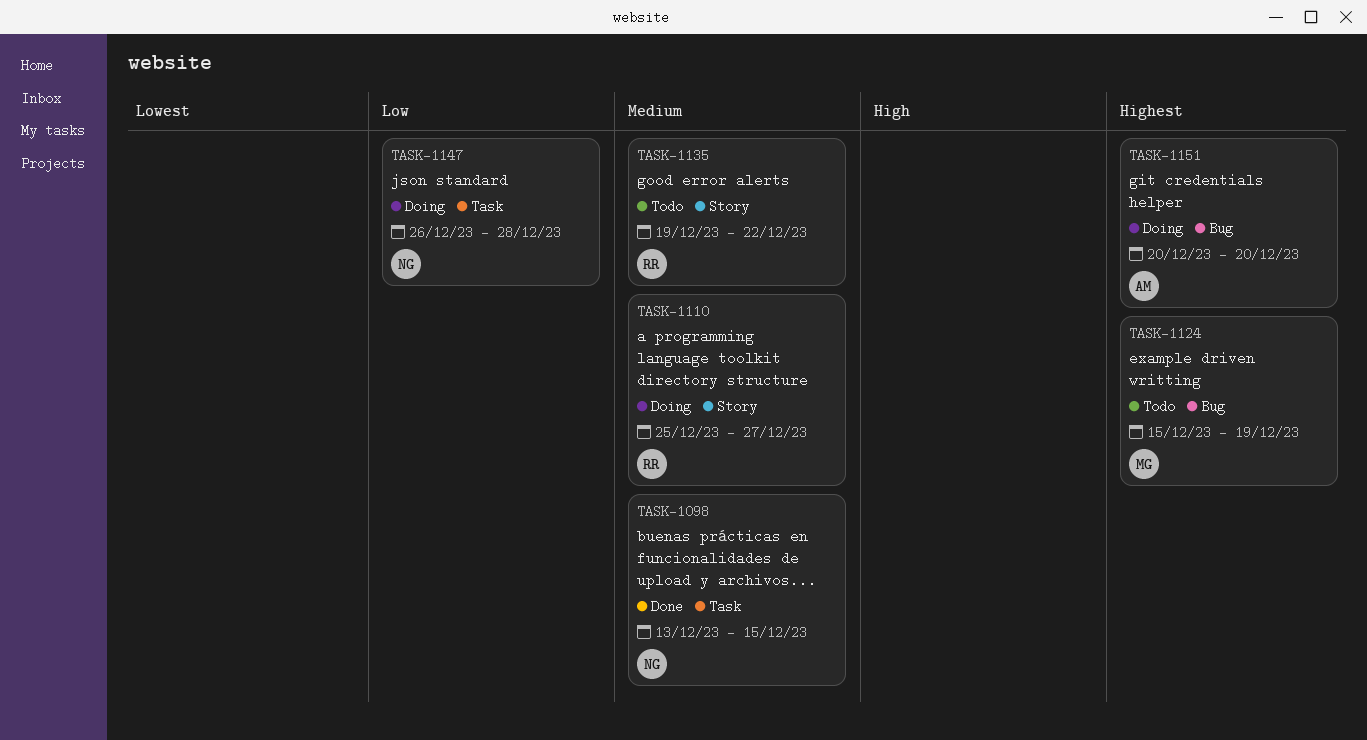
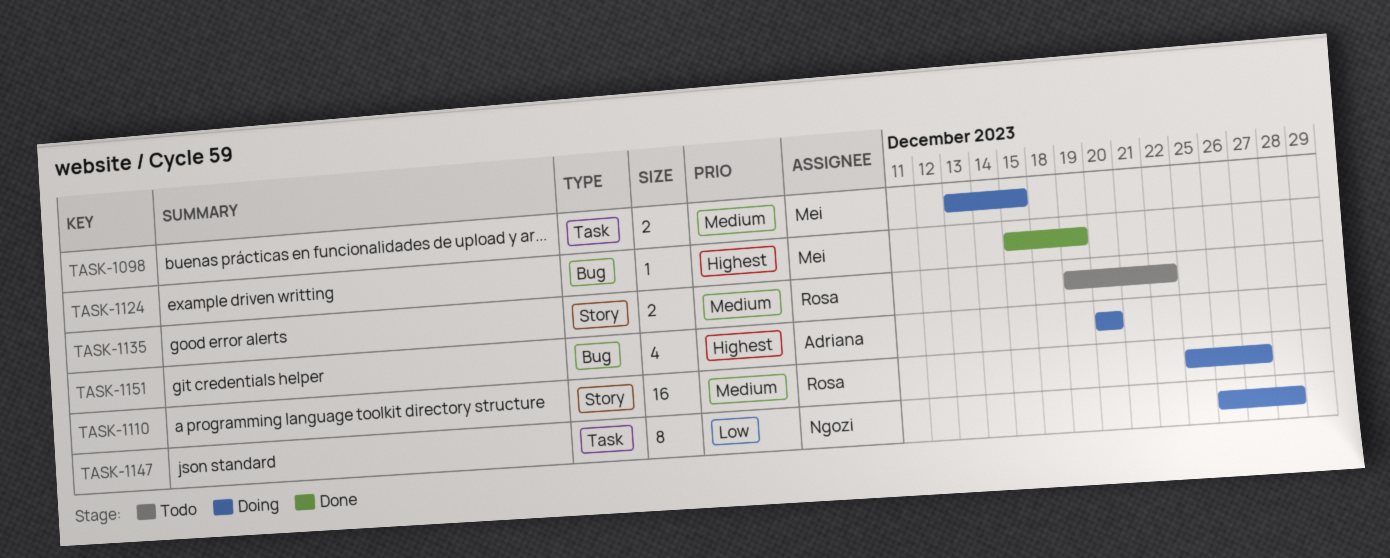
TASK-1098, status: Done -> Doing
TASK-1098, owner: Ngozi -> Mei
TASK-1124, status: Todo -> Done

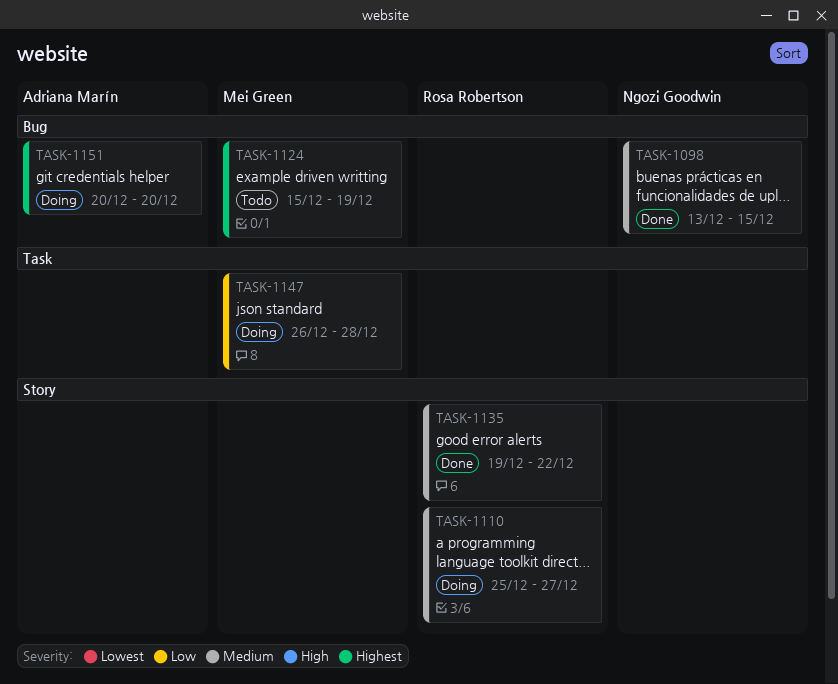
TASK-1098, status: Doing -> Done
TASK-1098, owner: Mei Green -> Ngozi Goodwin
TASK-1098, label: Task -> Bug
TASK-1124, status: Done -> Todo
TASK-1135, status: Todo -> Done
TASK-1147, owner: Ngozi Goodwin -> Mei Green

